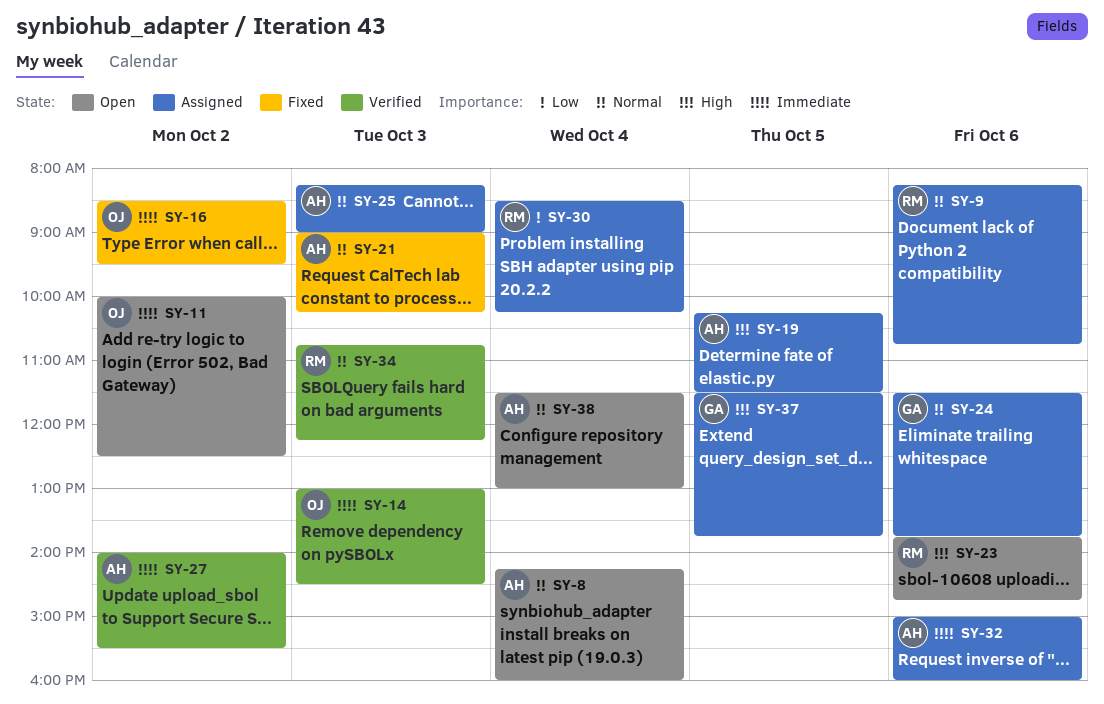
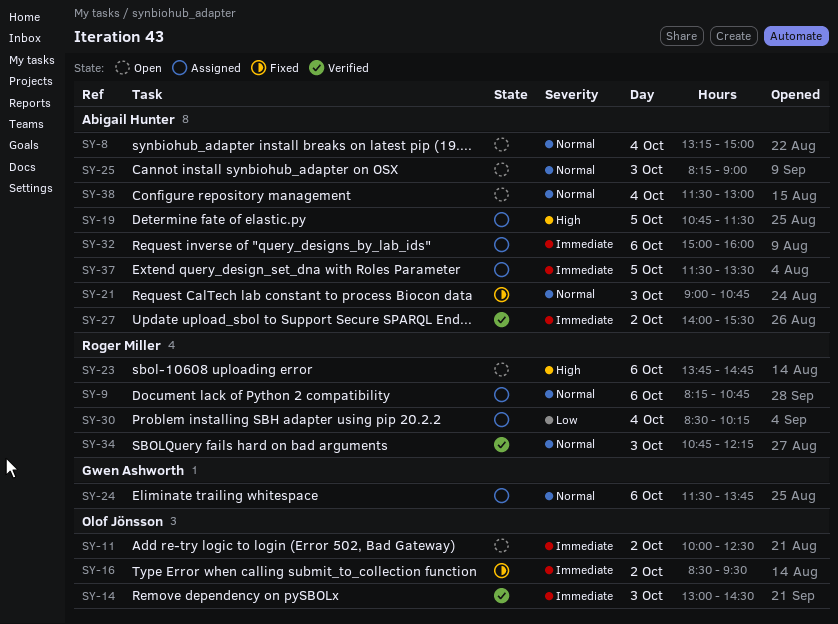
SY-8, begins: 14:15 -> 13:15
SY-8, ends: 16:00 -> 15:00
SY-19, begins: 10:15 -> 10:45
SY-21, ends: 10:15 -> 10:45
SY-25, status: Assigned -> Open
SY-37, owner: Gwen Ashworth -> Abigail Hunter
SY-37, priority: High -> Immediate
SY-37, ends: 13:45 -> 13:30

